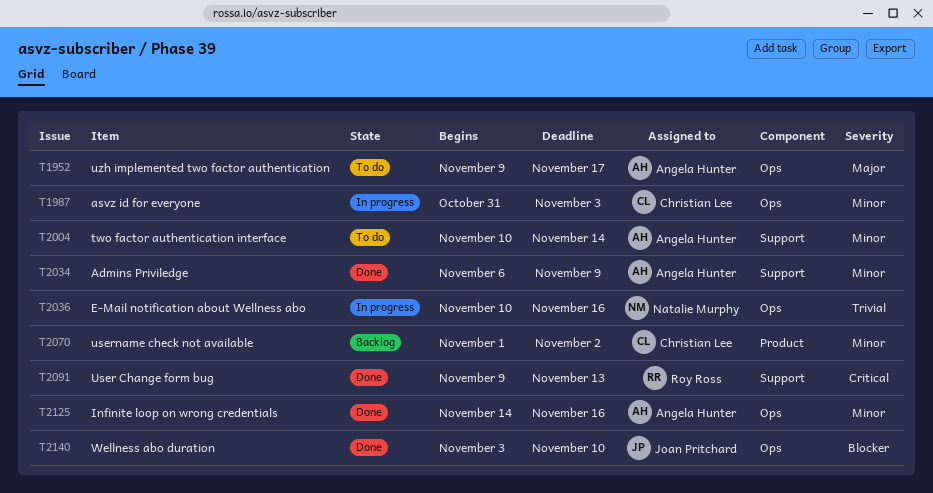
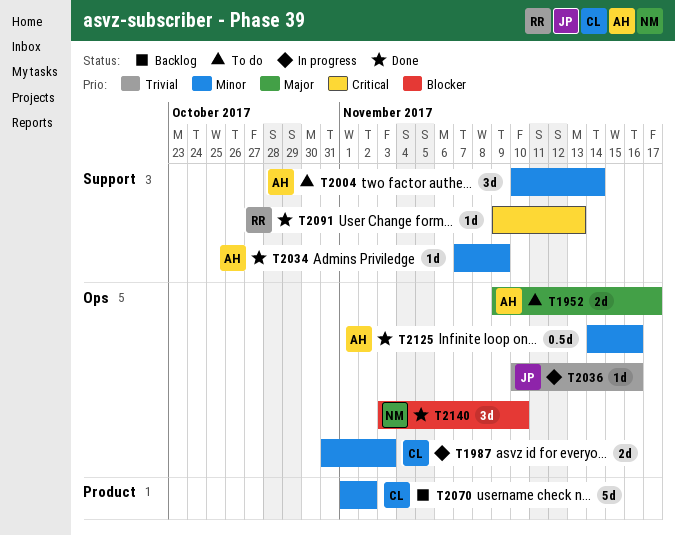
T2034, start: Nov 6 -> Nov 7
T2036, owner: Natalie Murphy -> Joan Pritchard
T2140, owner: Joan Pritchard -> Natalie Murphy

